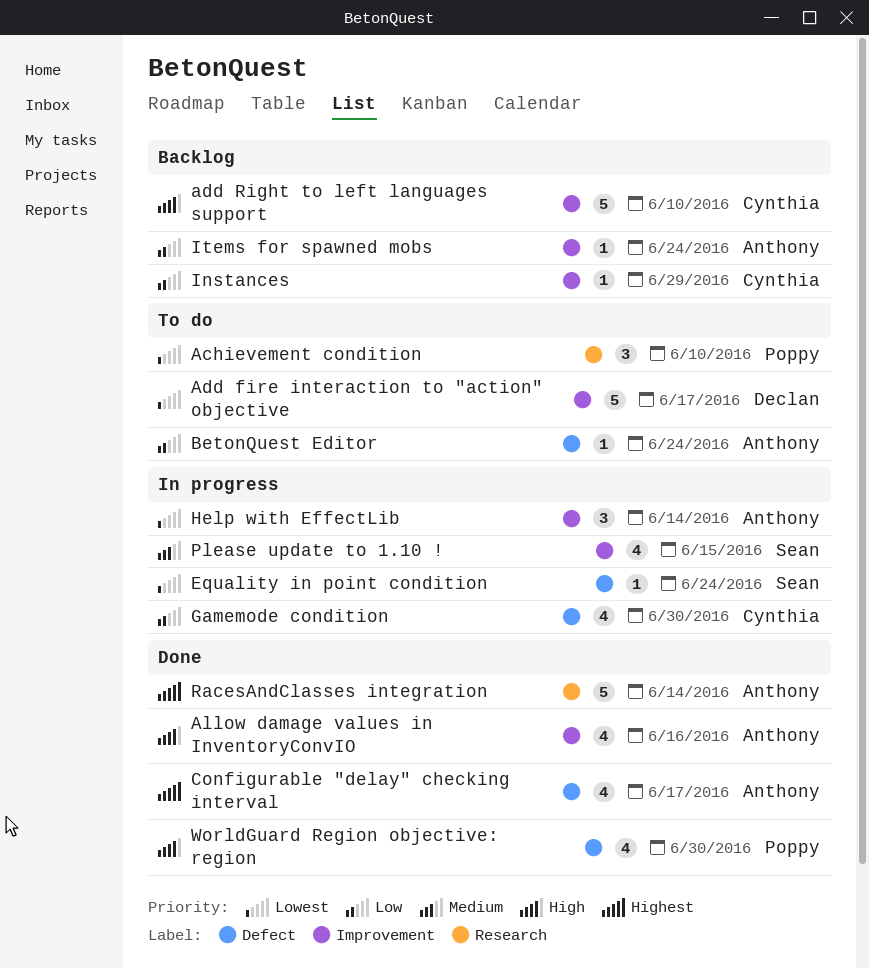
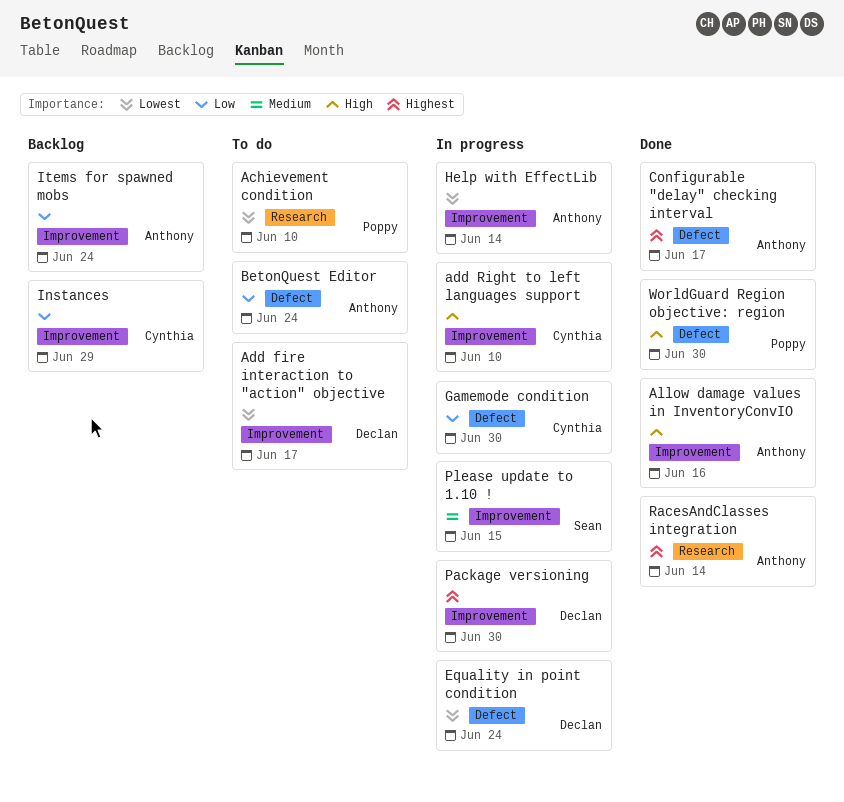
add Right to left languages support, status: Backlog -> In progress
Equality in point condition, owner: Sean -> Declan
Package versioning: none -> present

